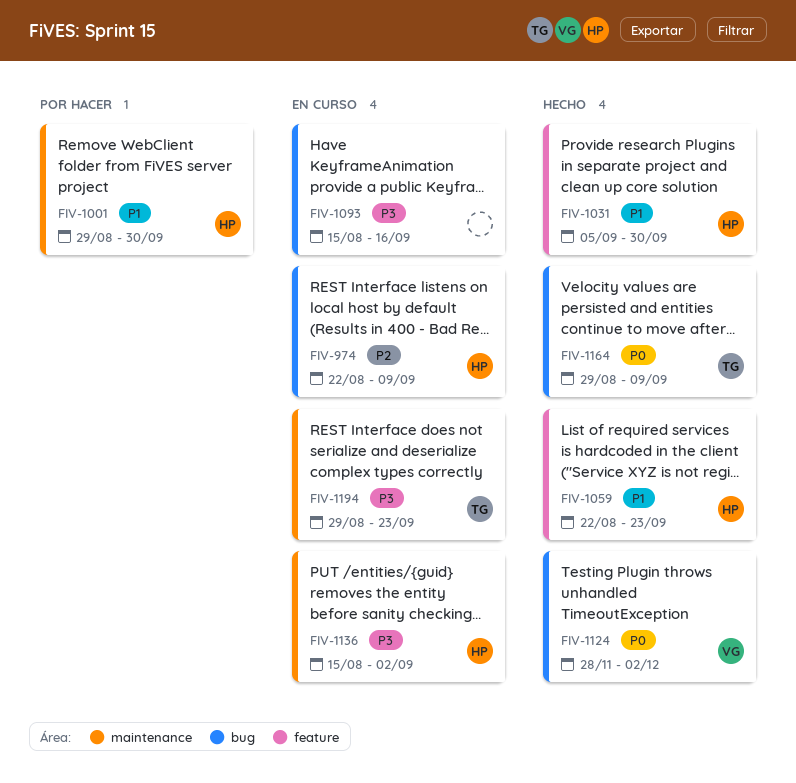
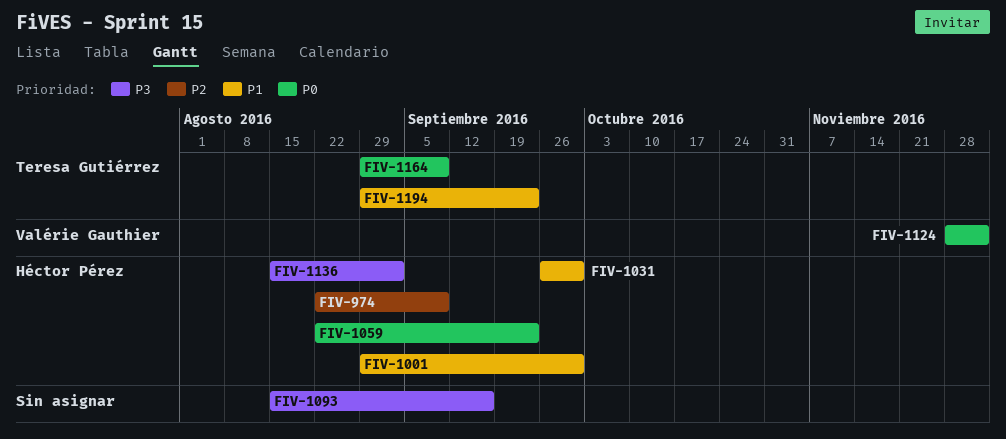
FIV-1031, start: Sep 5 -> Sep 26
FIV-1059, priority: P1 -> P0
FIV-1194, priority: P3 -> P1

